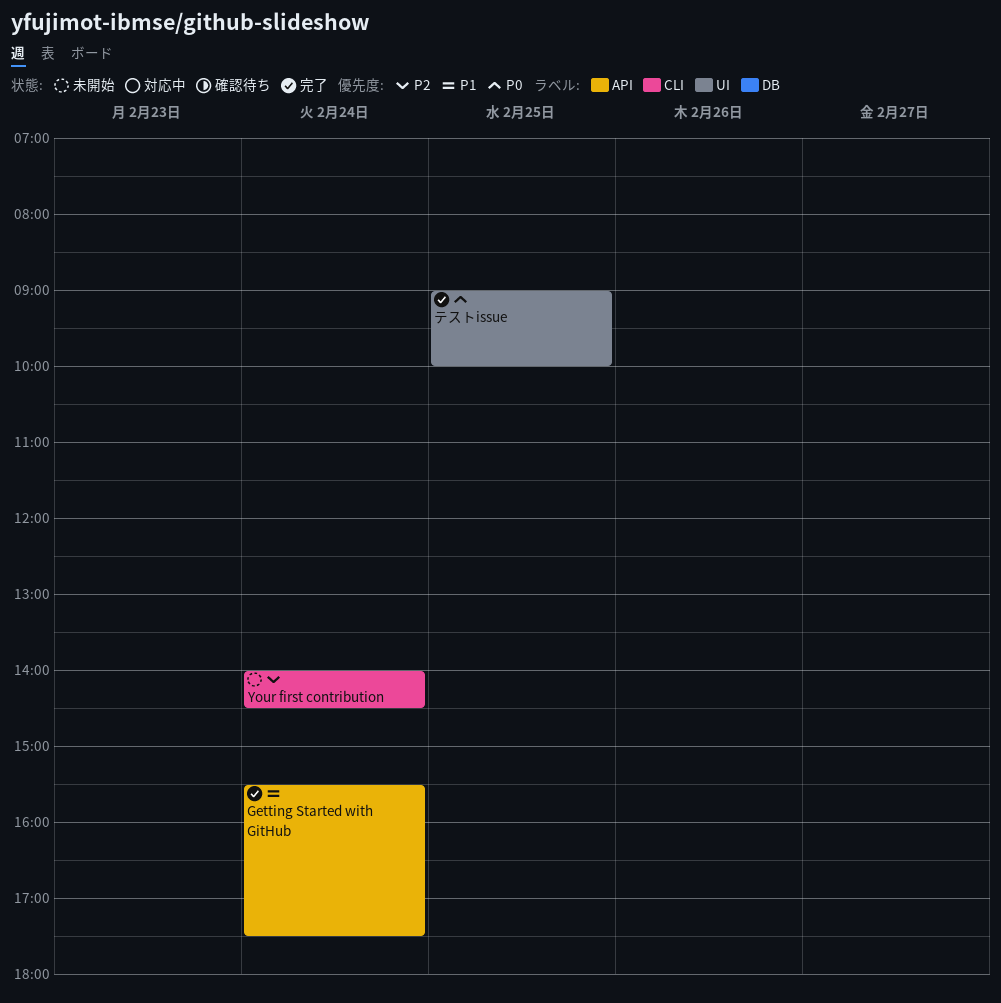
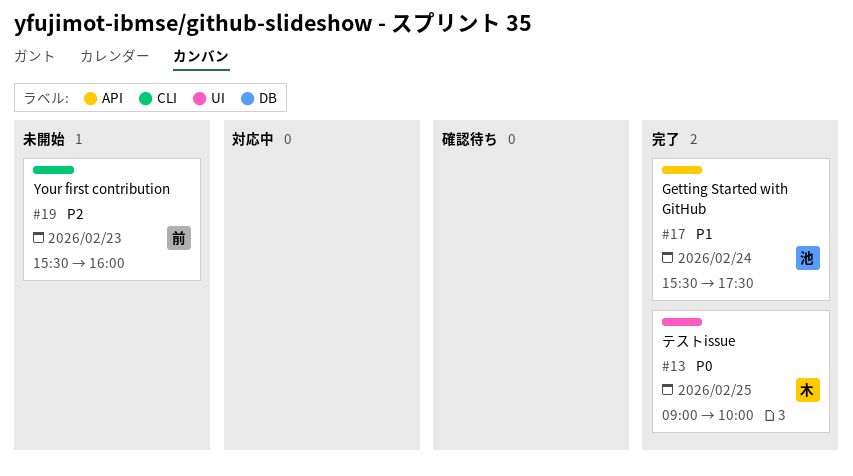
Your first contribution, day: Feb 24 -> Feb 23
Your first contribution, begins: 14:00 -> 15:30
Your first contribution, ends: 14:30 -> 16:00

